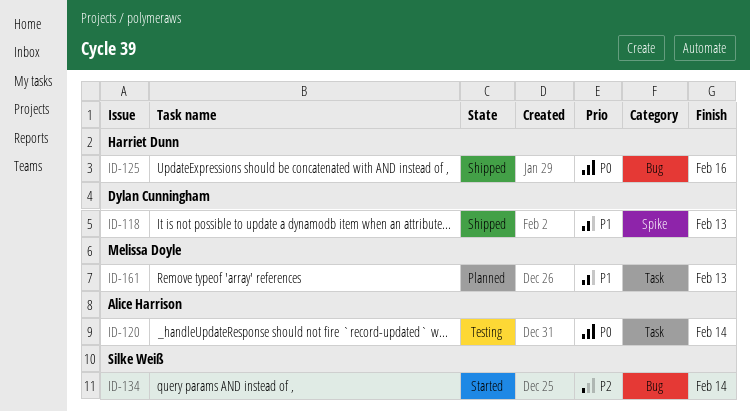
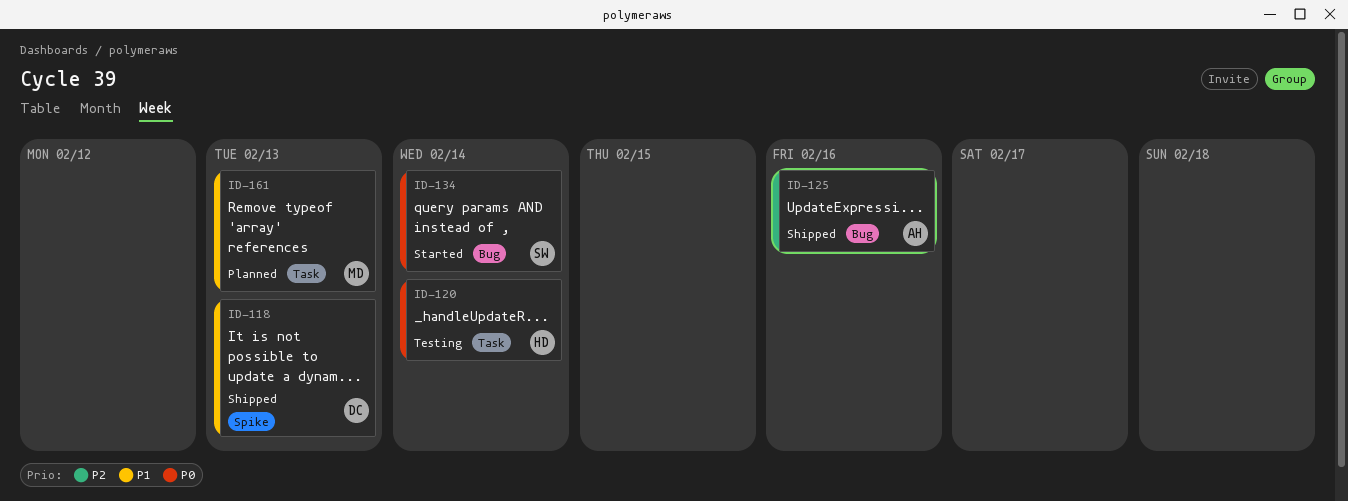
ID-120, owner: Alice Harrison -> Harriet Dunn
ID-125, owner: Harriet Dunn -> Alice Harrison
ID-125, priority: P0 -> P2
ID-134, priority: P2 -> P0

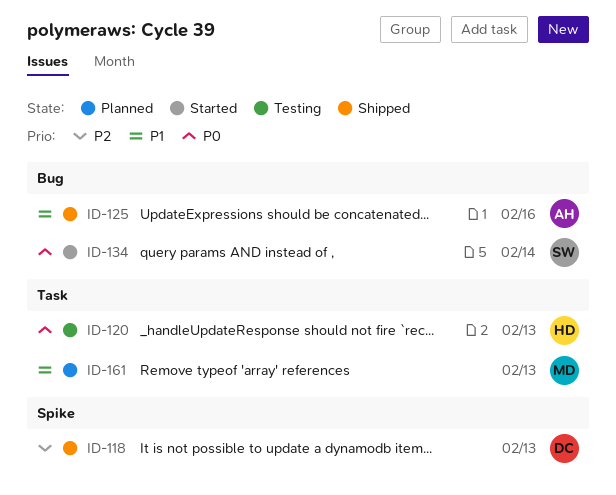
ID-118, priority: P1 -> P2
ID-120, due: Feb 14 -> Feb 13
ID-125, priority: P2 -> P1

